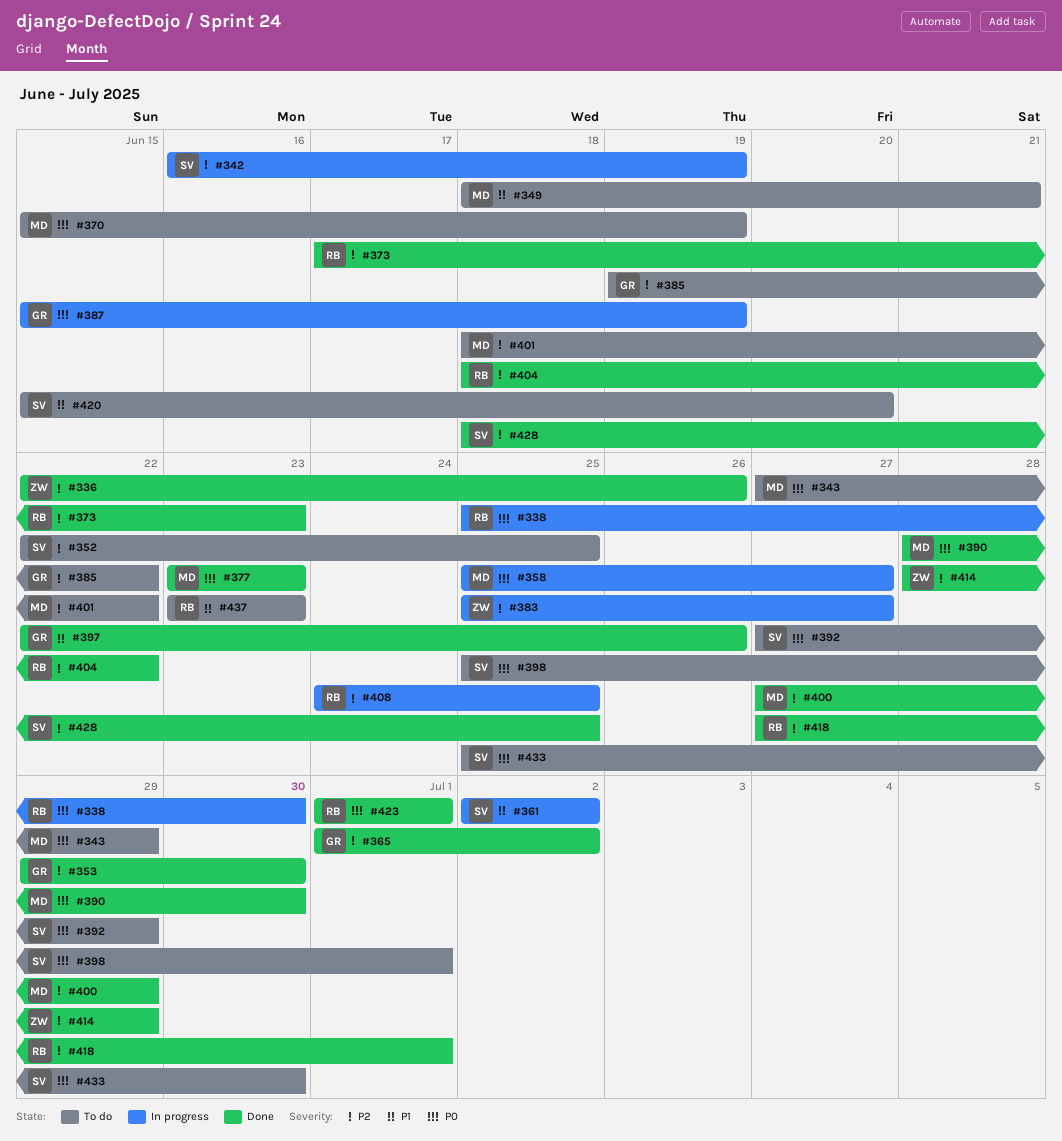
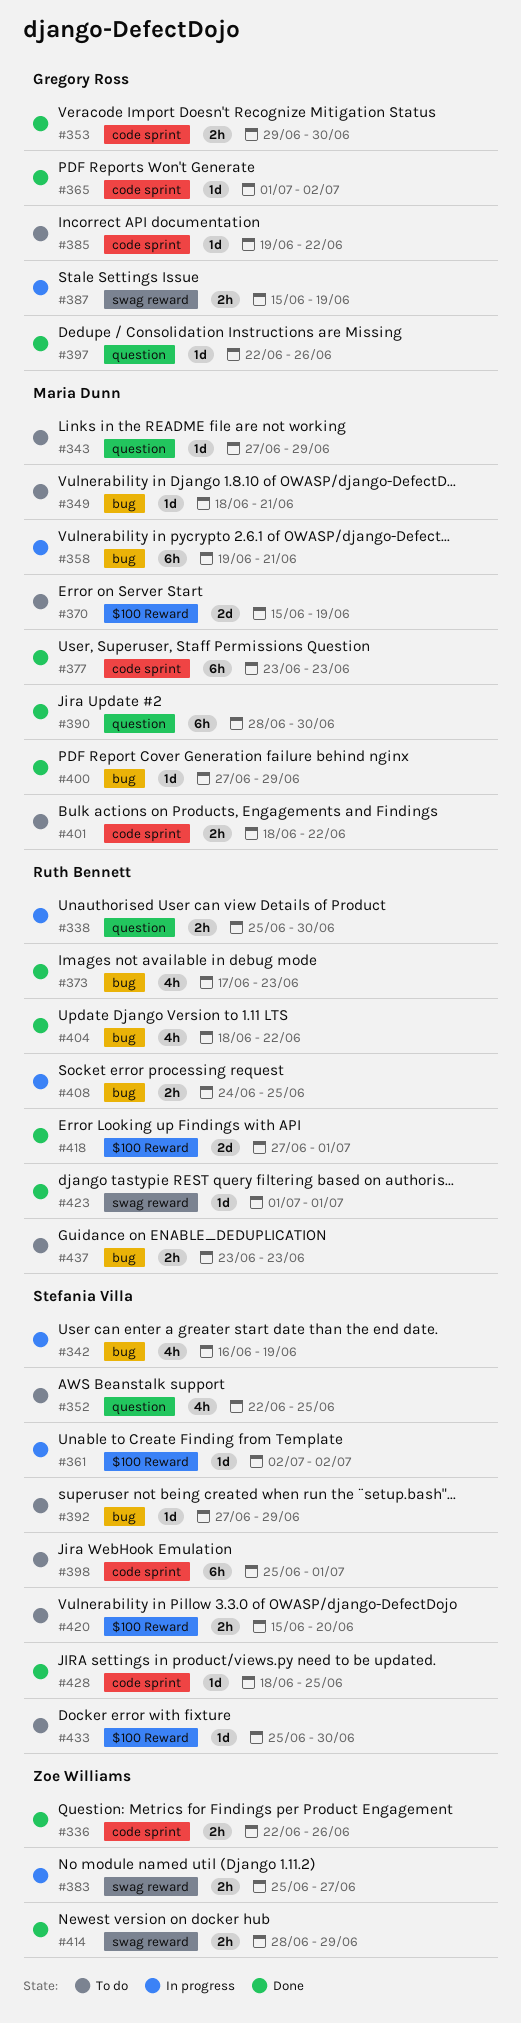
#358, start: Jun 25 -> Jun 19
#358, due: Jun 27 -> Jun 21

